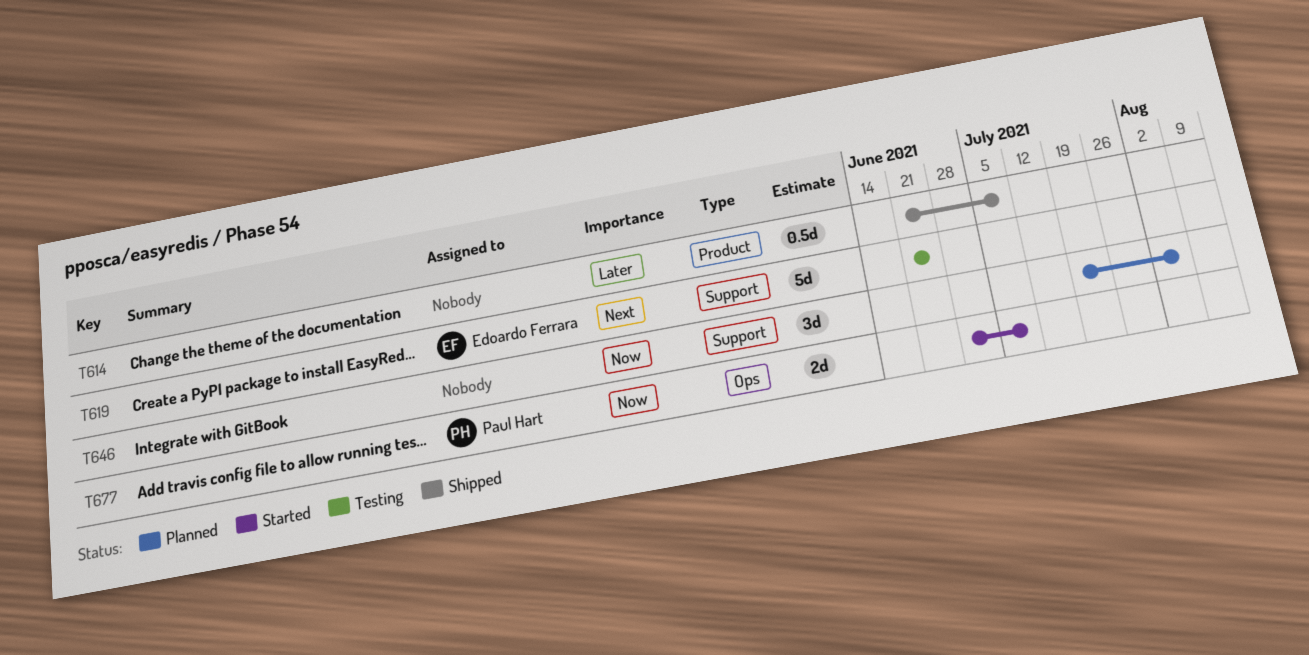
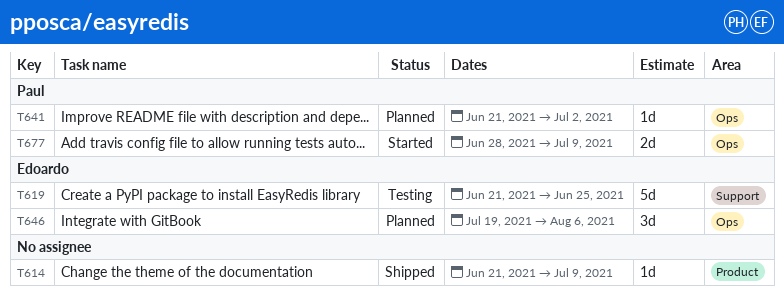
T614, estimate: 0.5d -> 1d
T641: none -> present
T646, owner: none -> Edoardo Ferrara
T646, label: Support -> Ops

